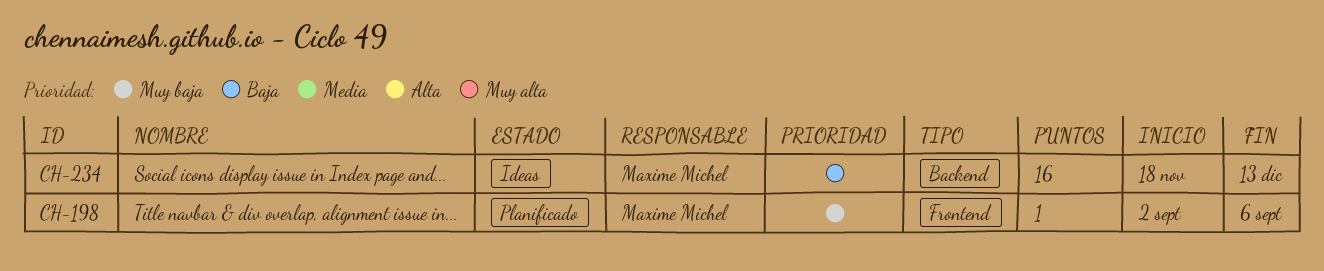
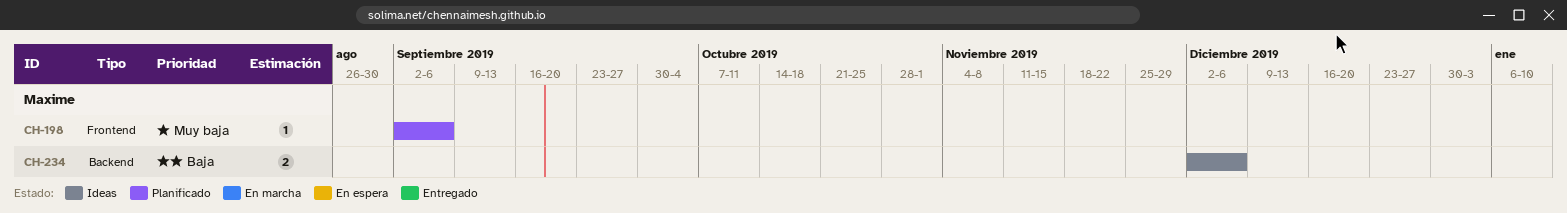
CH-234, estimate: 16 -> 2
CH-234, start: Nov 18 -> Dec 2
CH-234, due: Dec 13 -> Dec 6

